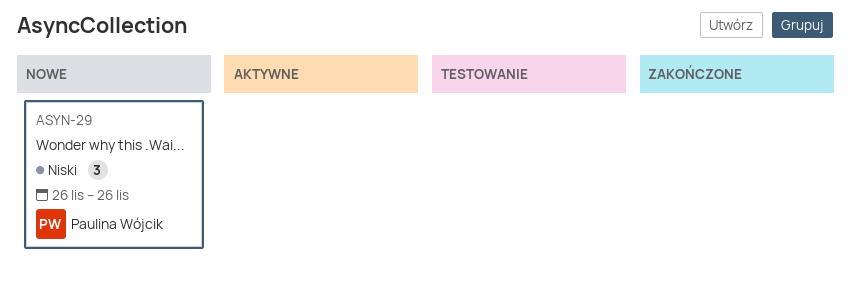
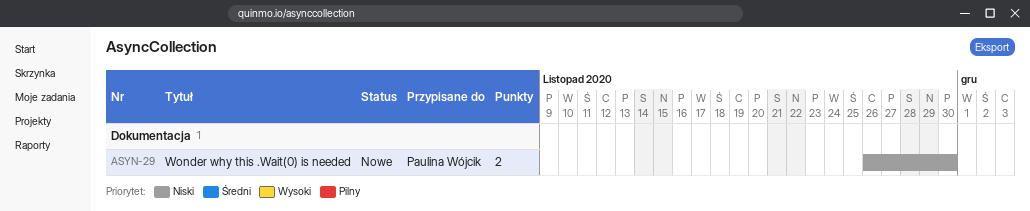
ASYN-29, estimate: 3 -> 2
ASYN-29, due: Nov 26 -> Nov 30

